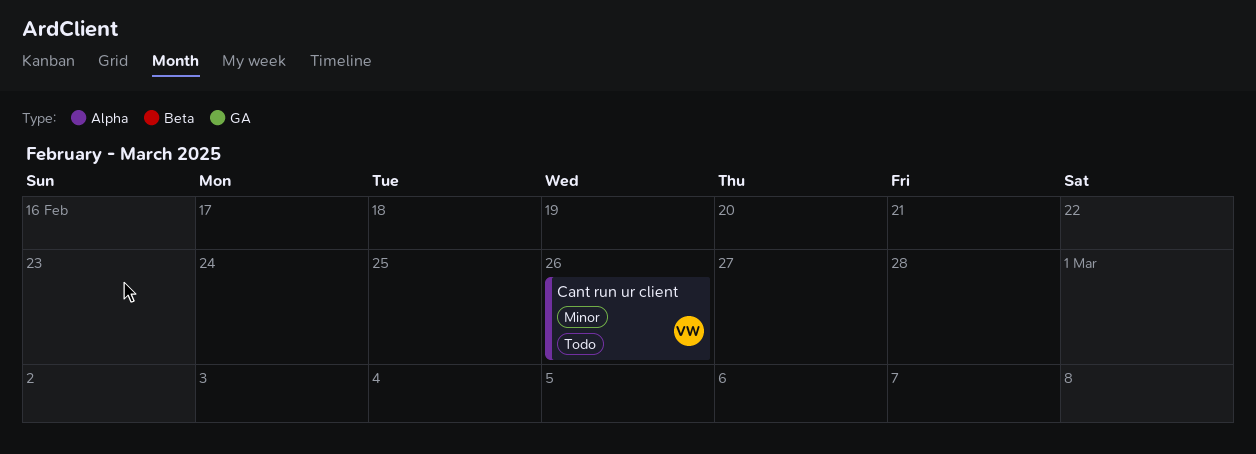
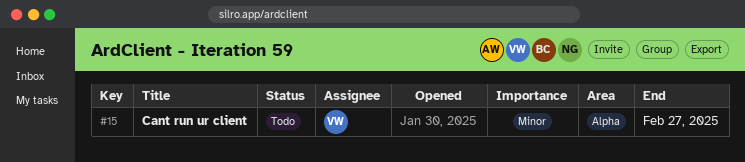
Cant run ur client, due: Feb 26 -> Feb 27

